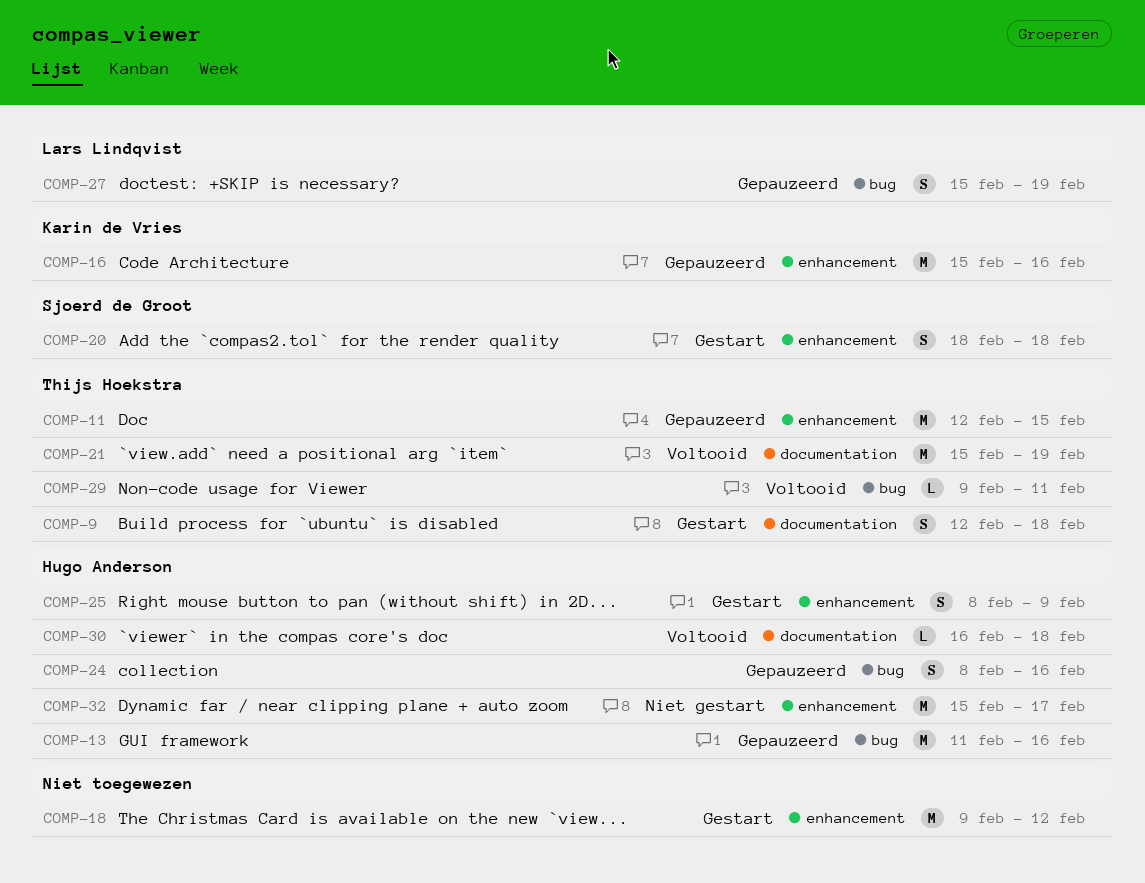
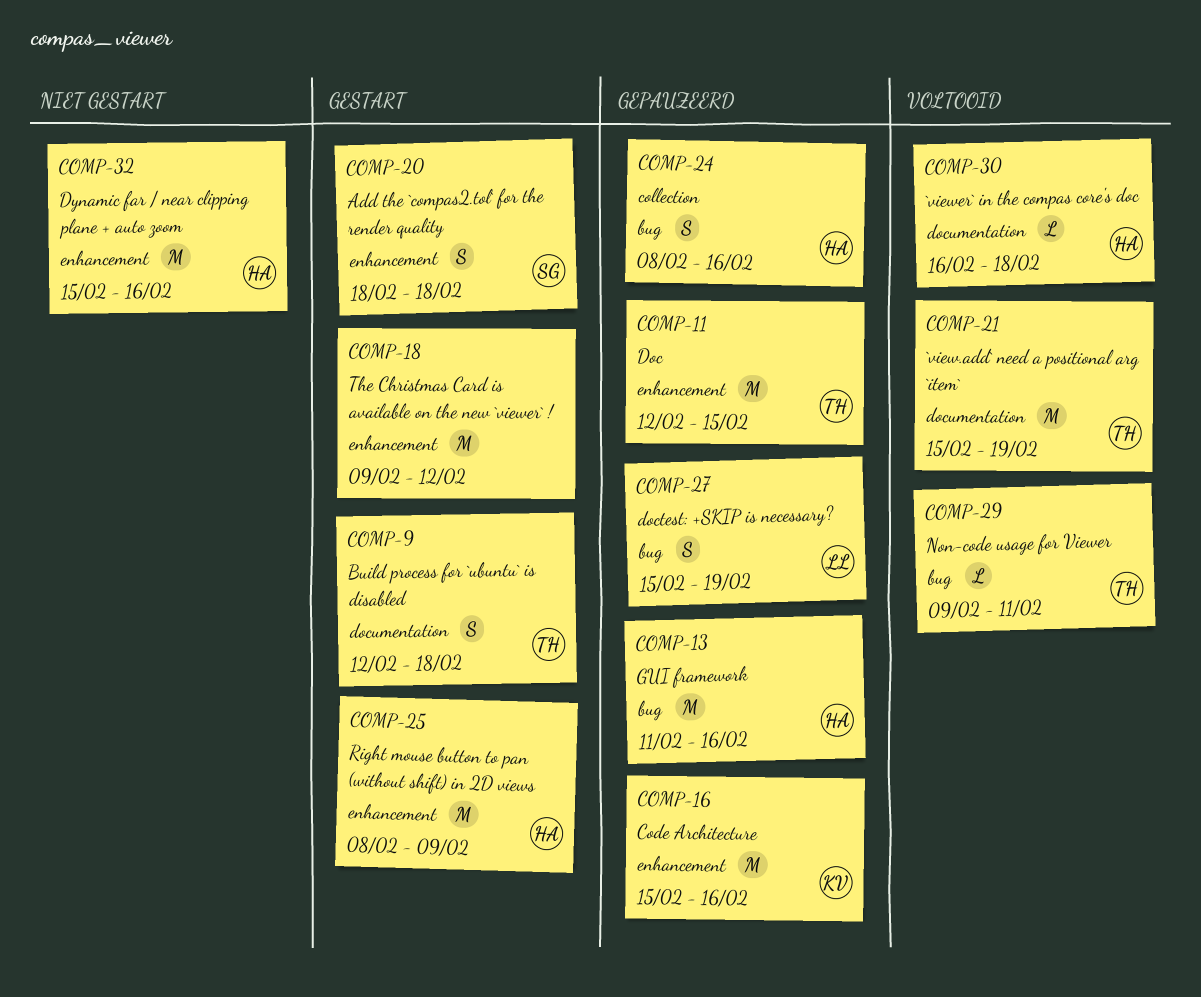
COMP-25, estimate: S -> M
COMP-32, due: Feb 17 -> Feb 16

